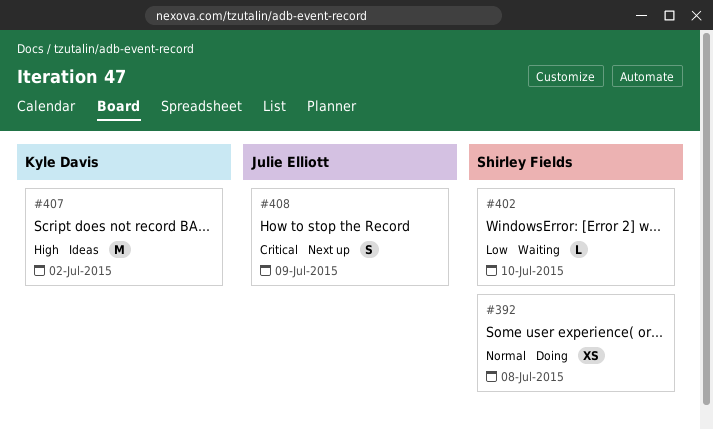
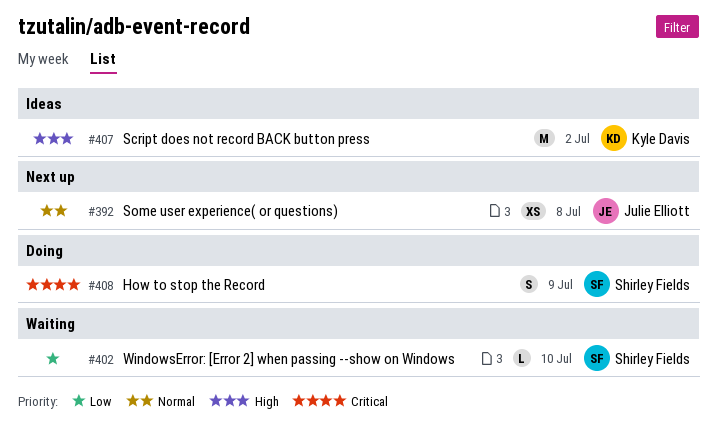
#392, status: Doing -> Next up
#392, owner: Shirley Fields -> Julie Elliott
#408, status: Next up -> Doing
#408, owner: Julie Elliott -> Shirley Fields

